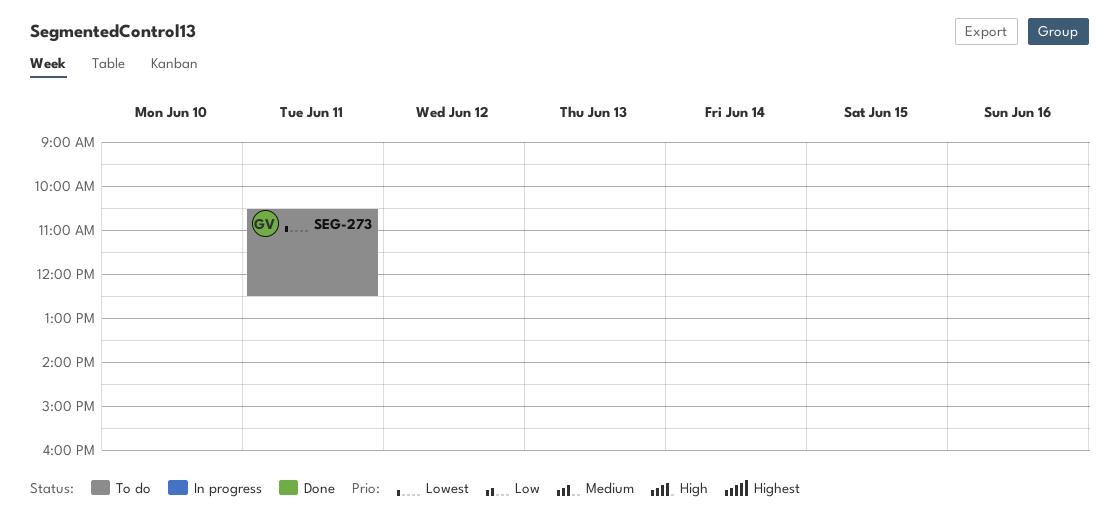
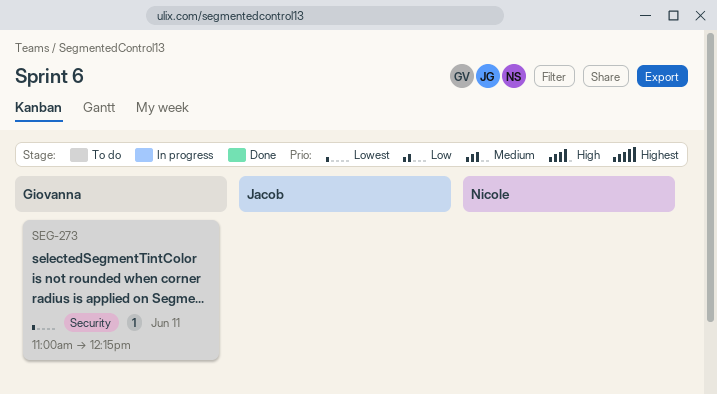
SEG-273, begins: 10:30 -> 11:00
SEG-273, ends: 12:30 -> 12:15

